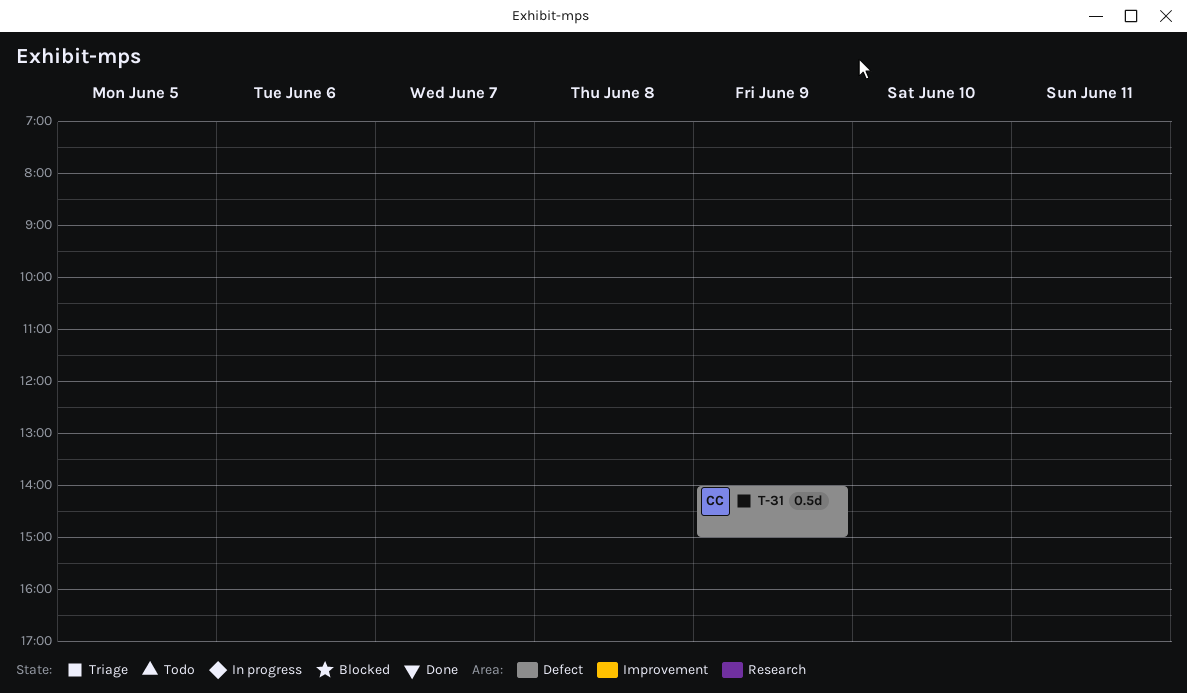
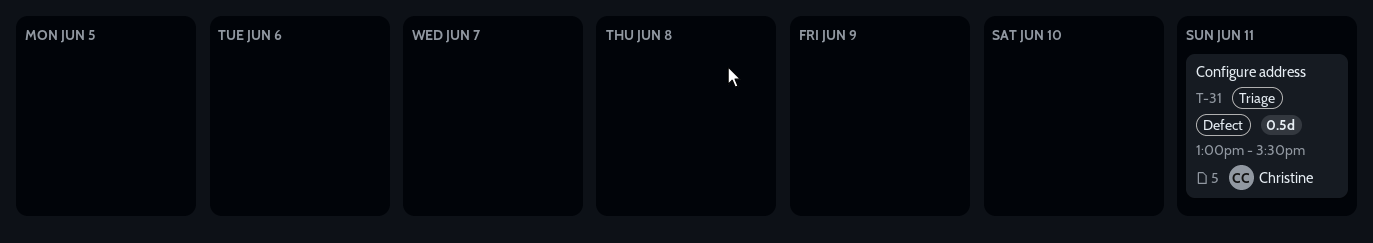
T-31, day: Jun 9 -> Jun 11
T-31, begins: 14:00 -> 13:00
T-31, ends: 15:00 -> 15:30

